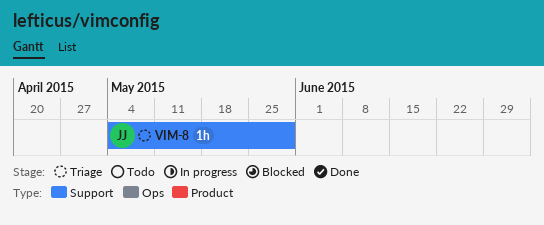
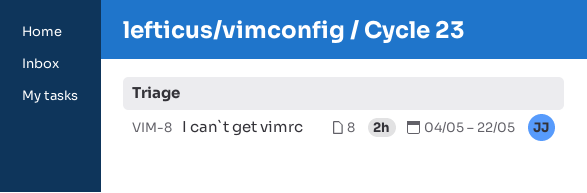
VIM-8, estimate: 1h -> 2h
VIM-8, due: May 29 -> May 22

